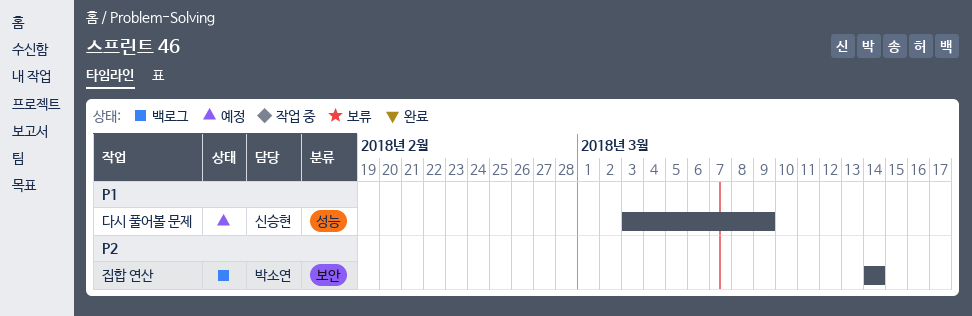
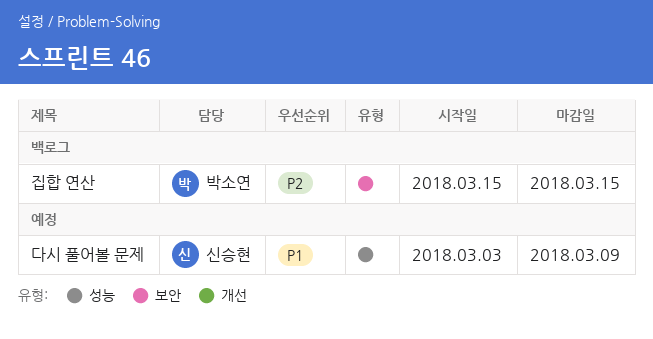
집합 연산, start: Mar 14 -> Mar 15
집합 연산, due: Mar 14 -> Mar 15

